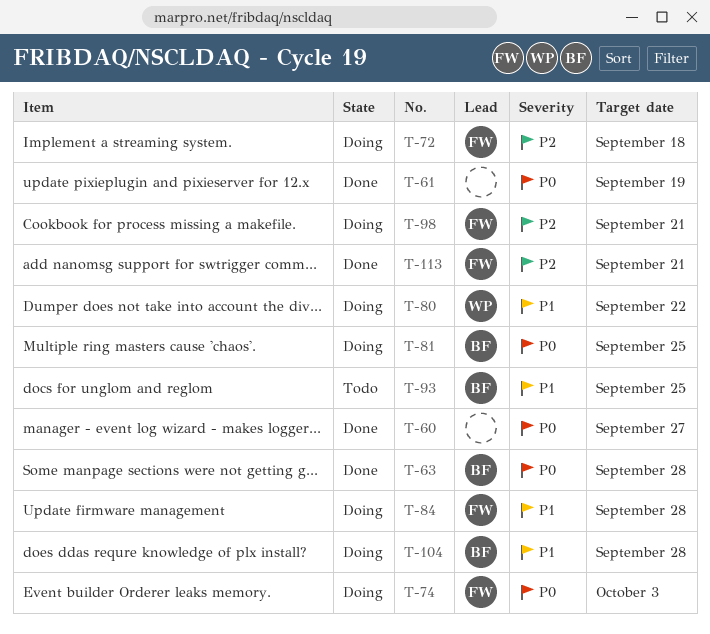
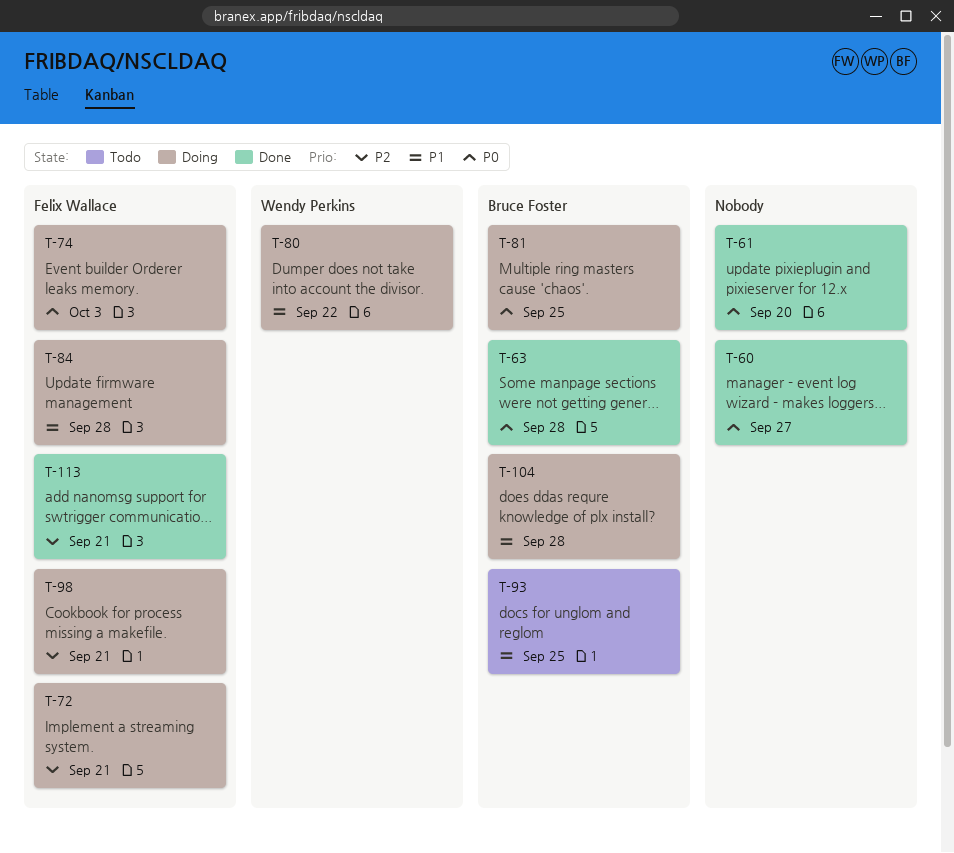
T-61, due: Sep 19 -> Sep 20
T-72, due: Sep 18 -> Sep 21

